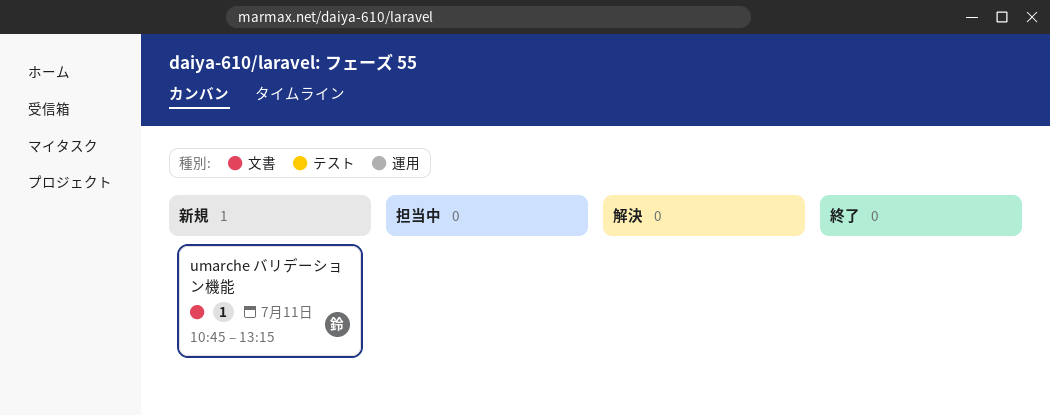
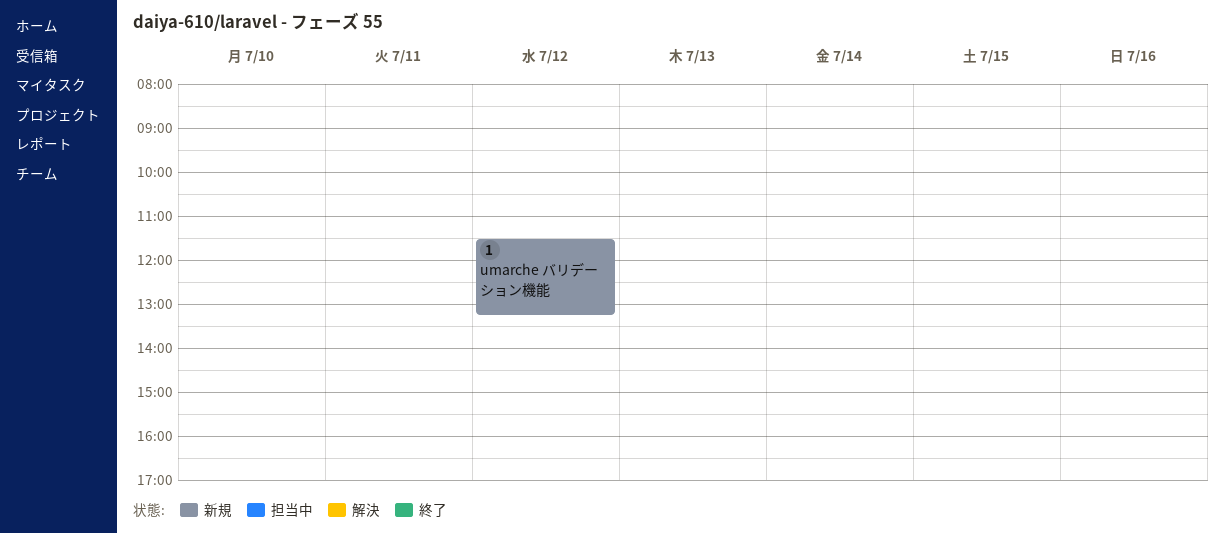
umarche バリデーション機能, day: Jul 11 -> Jul 12
umarche バリデーション機能, begins: 10:45 -> 11:30

